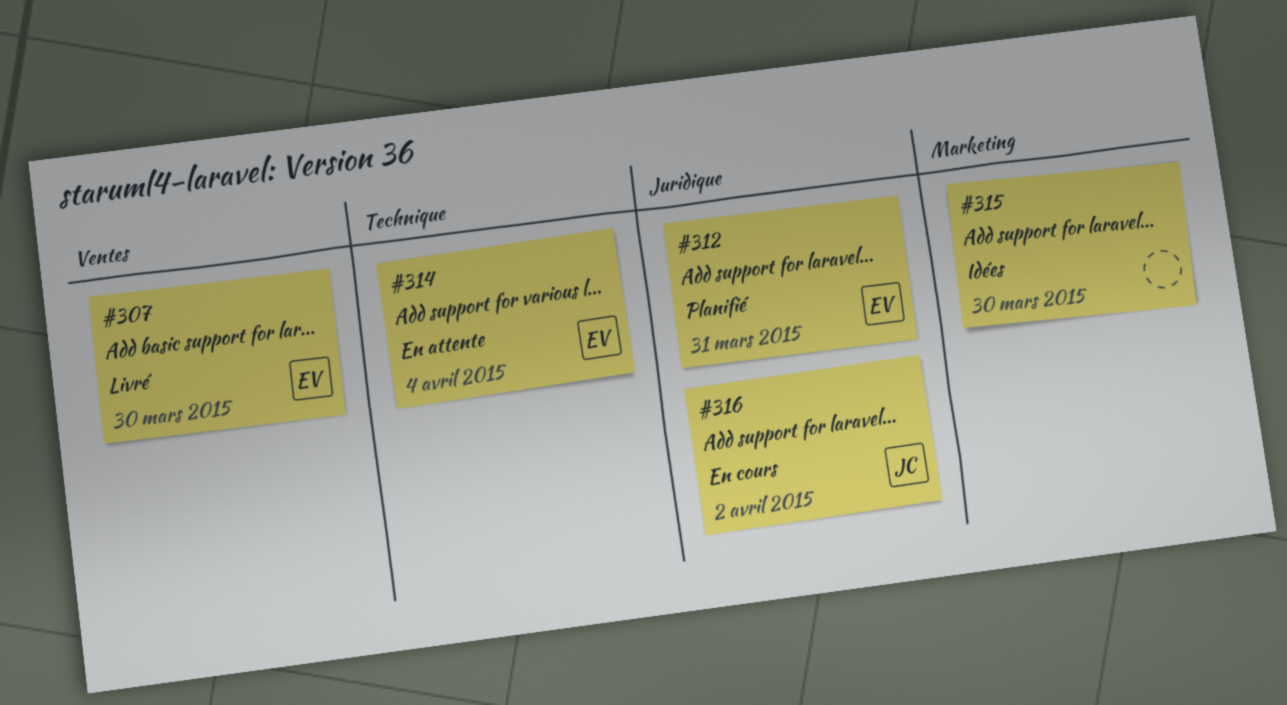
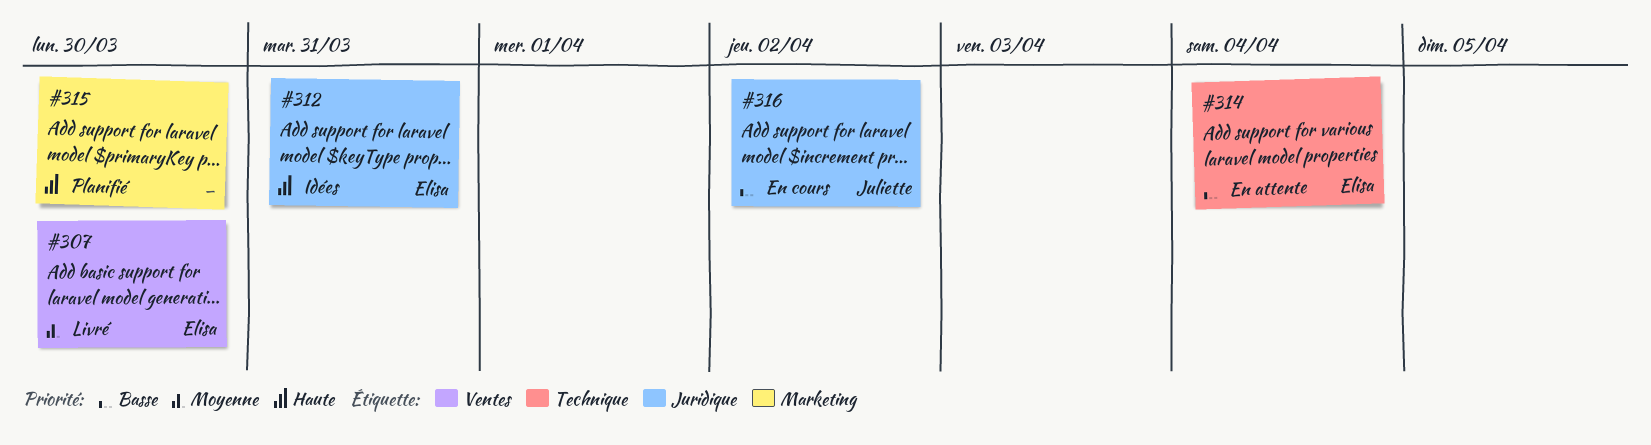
#312, status: Planifié -> Idées
#315, status: Idées -> Planifié

